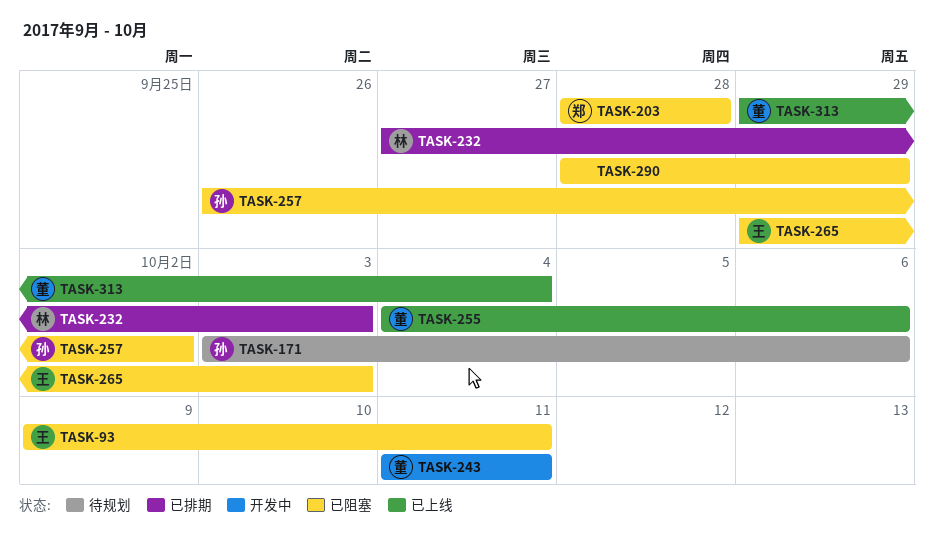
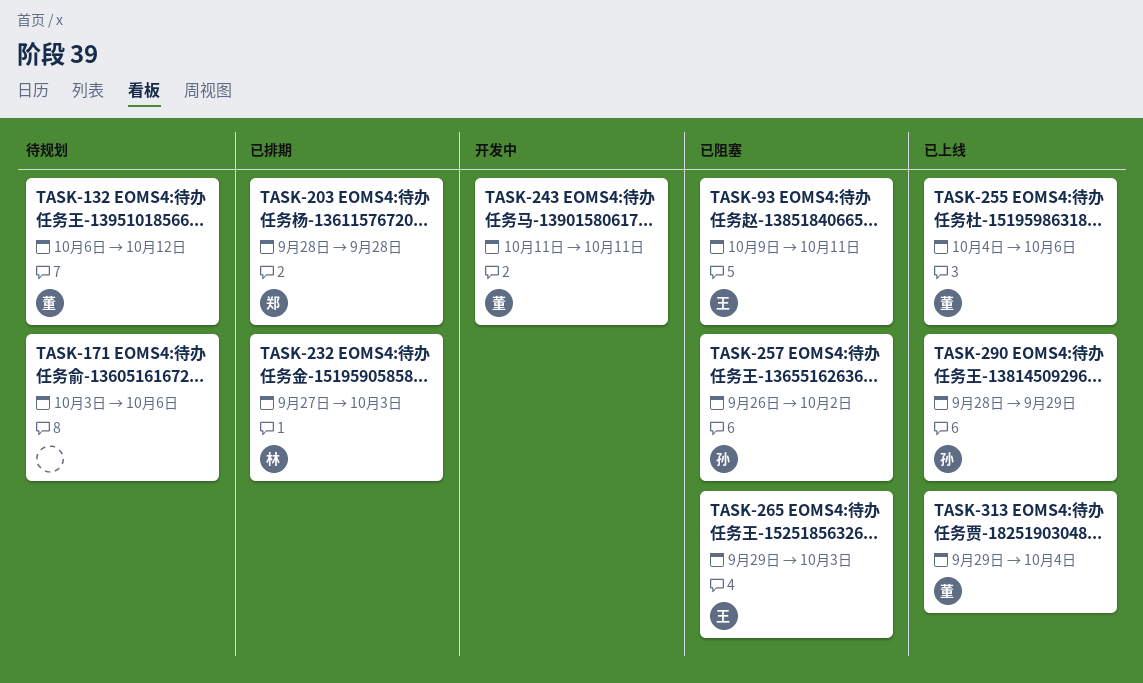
TASK-132: none -> present
TASK-171, owner: 孙 -> none
TASK-203, status: 已阻塞 -> 已排期
TASK-290, status: 已阻塞 -> 已上线
TASK-290, owner: none -> 孙

